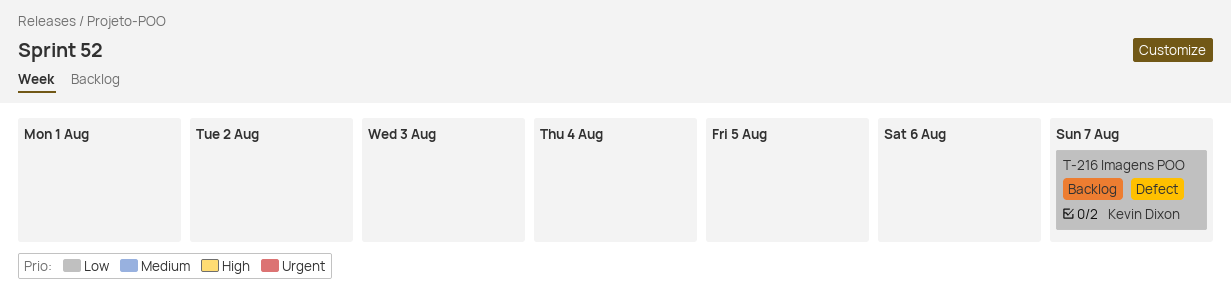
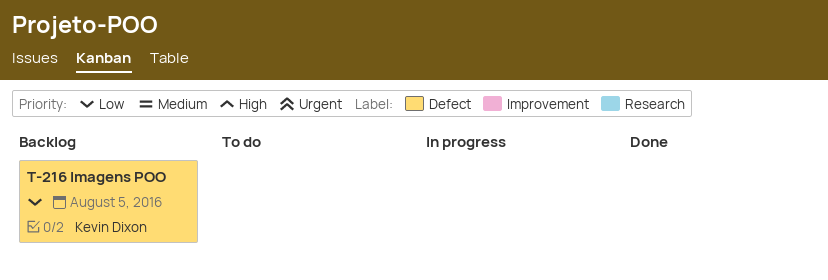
T-216, due: Aug 7 -> Aug 5

